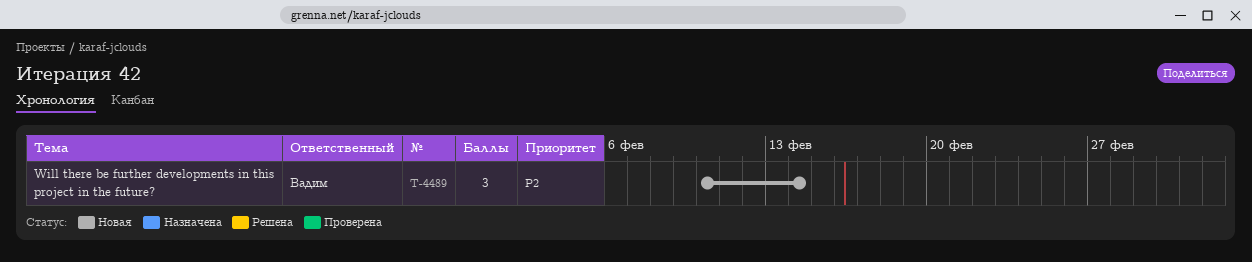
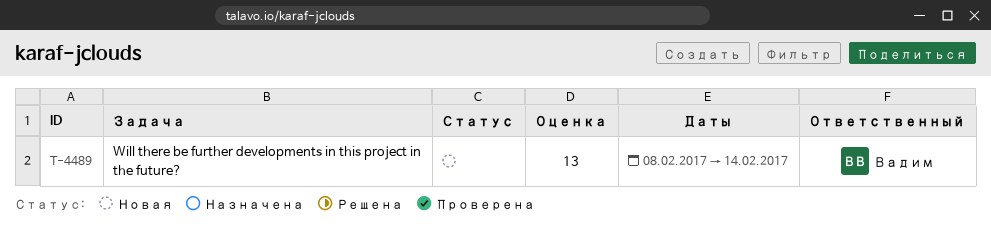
T-4489, estimate: 3 -> 13
T-4489, start: Feb 10 -> Feb 8

